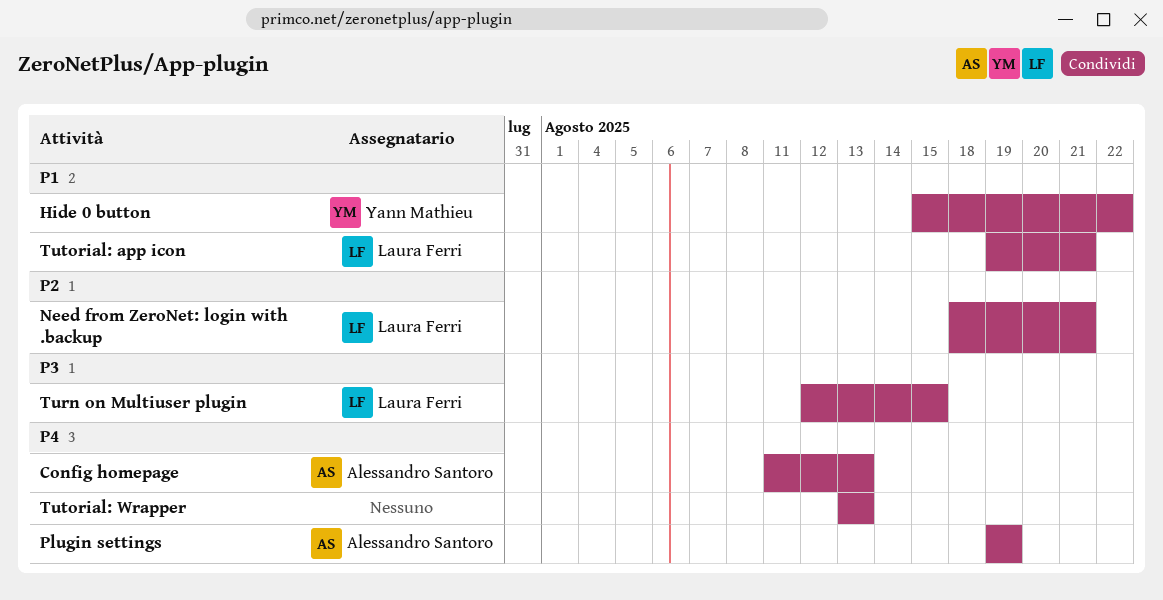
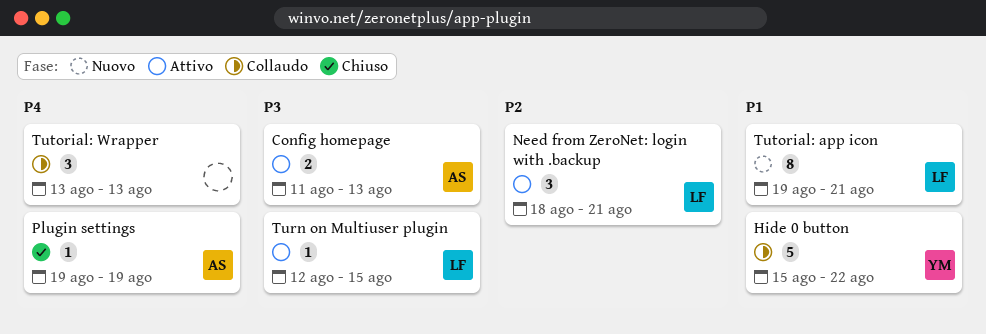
Config homepage, priority: P4 -> P3

